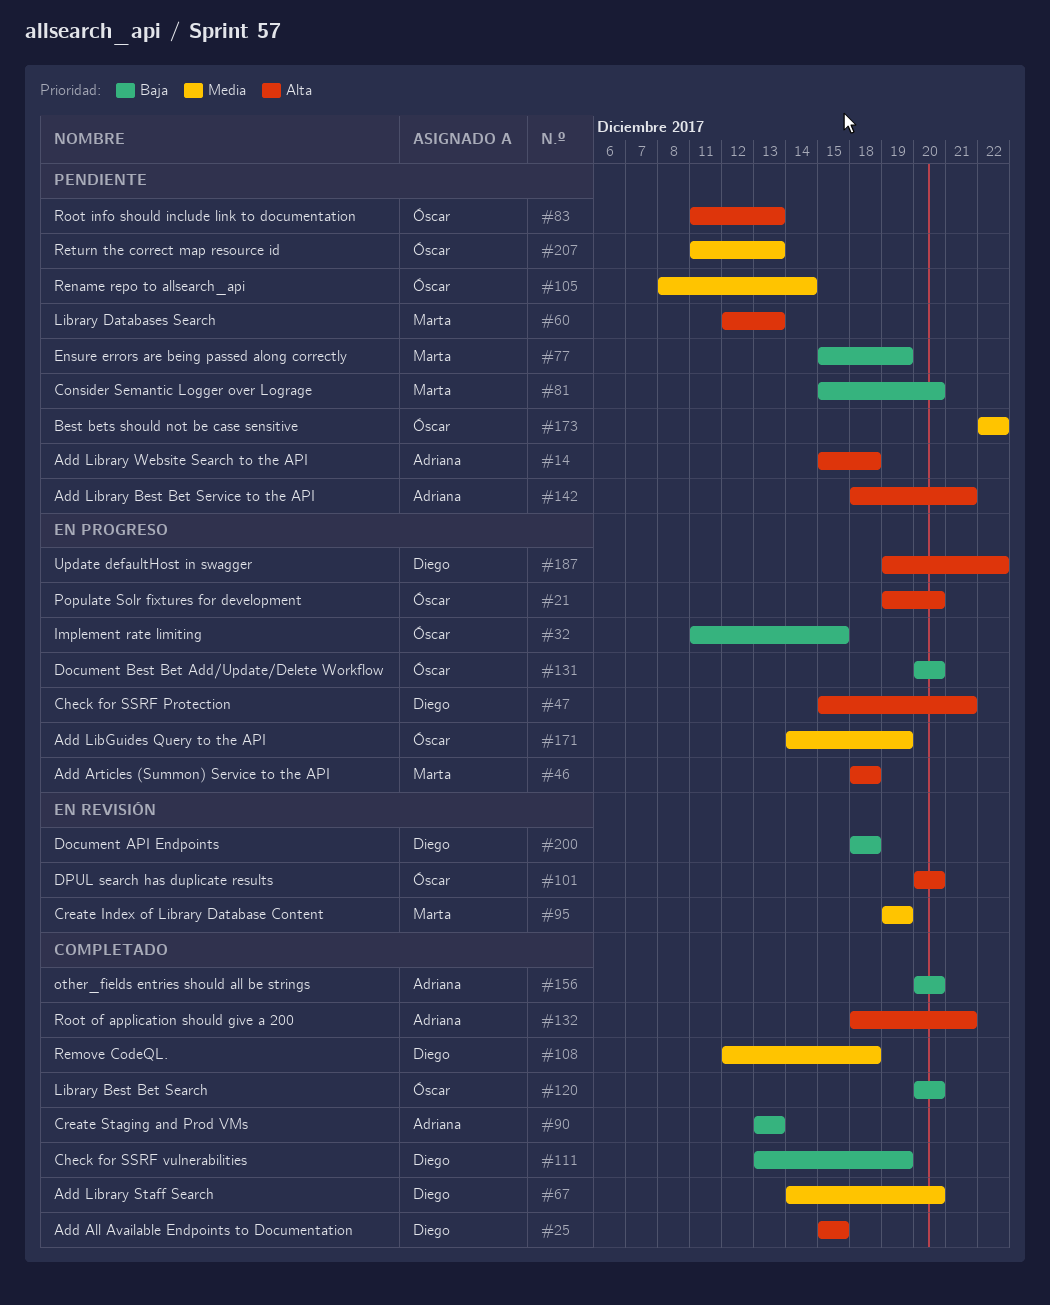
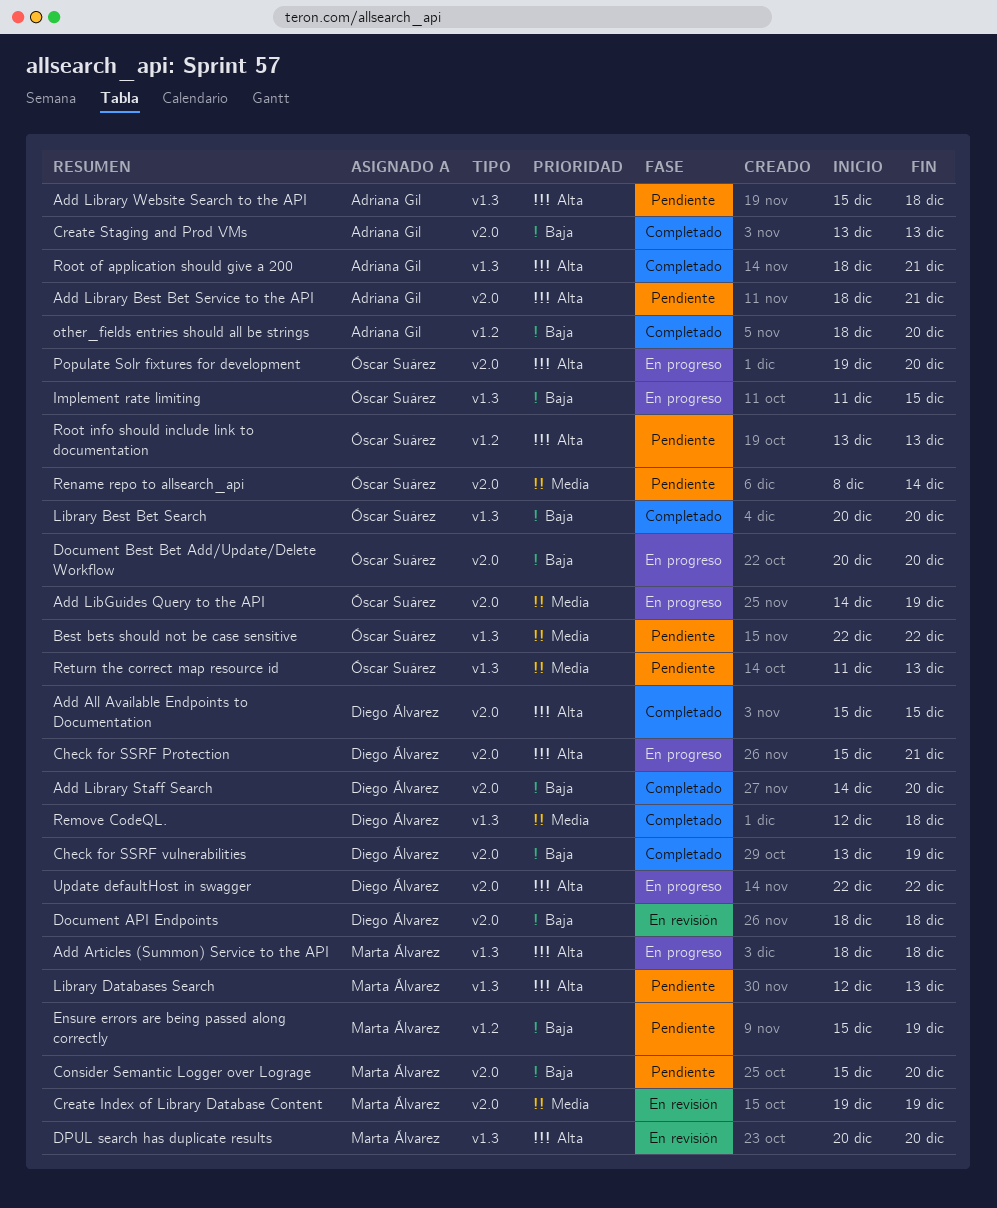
Add Library Staff Search, priority: Media -> Baja
DPUL search has duplicate results, owner: Óscar Suárez -> Marta Álvarez
other_fields entries should all be strings, start: Dec 20 -> Dec 18
Root info should include link to documentation, start: Dec 11 -> Dec 13
Update defaultHost in swagger, start: Dec 19 -> Dec 22

